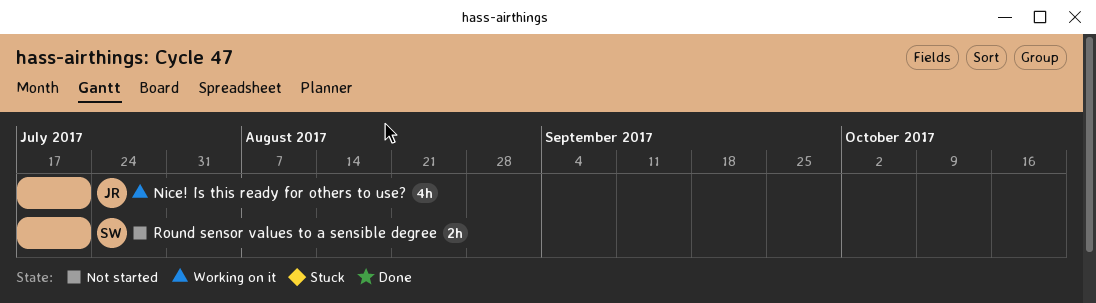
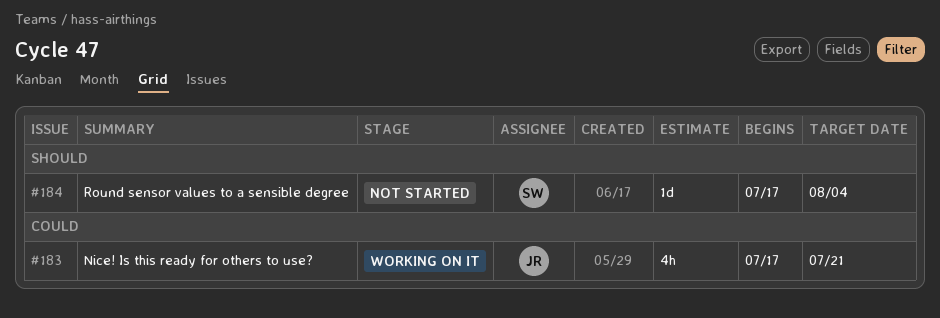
Round sensor values to a sensible degree, estimate: 2h -> 1d
Round sensor values to a sensible degree, due: Jul 21 -> Aug 4

